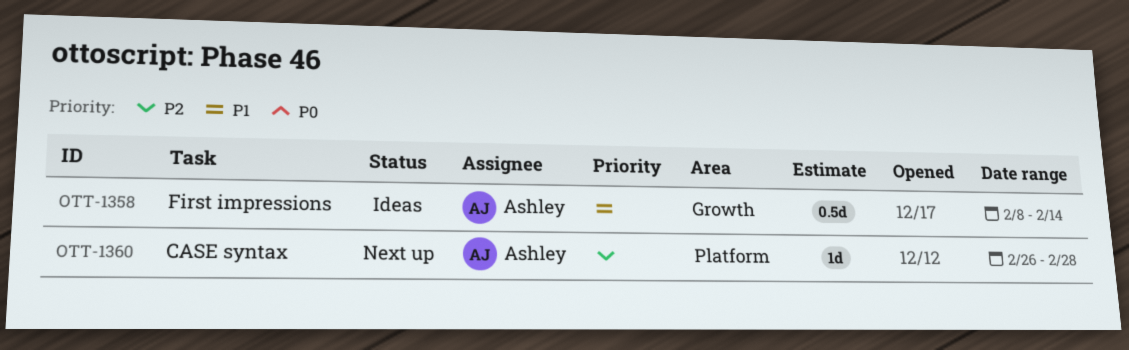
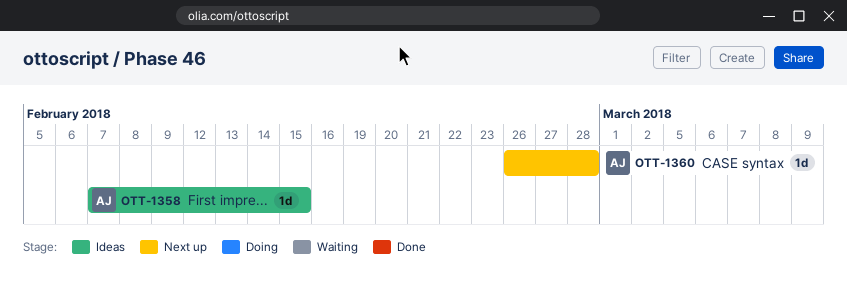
OTT-1358, estimate: 0.5d -> 1d
OTT-1358, start: Feb 8 -> Feb 7
OTT-1358, due: Feb 14 -> Feb 15

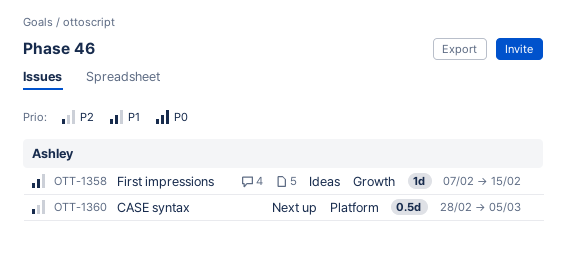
OTT-1360, estimate: 1d -> 0.5d
OTT-1360, start: Feb 26 -> Feb 28
OTT-1360, due: Feb 28 -> Mar 5

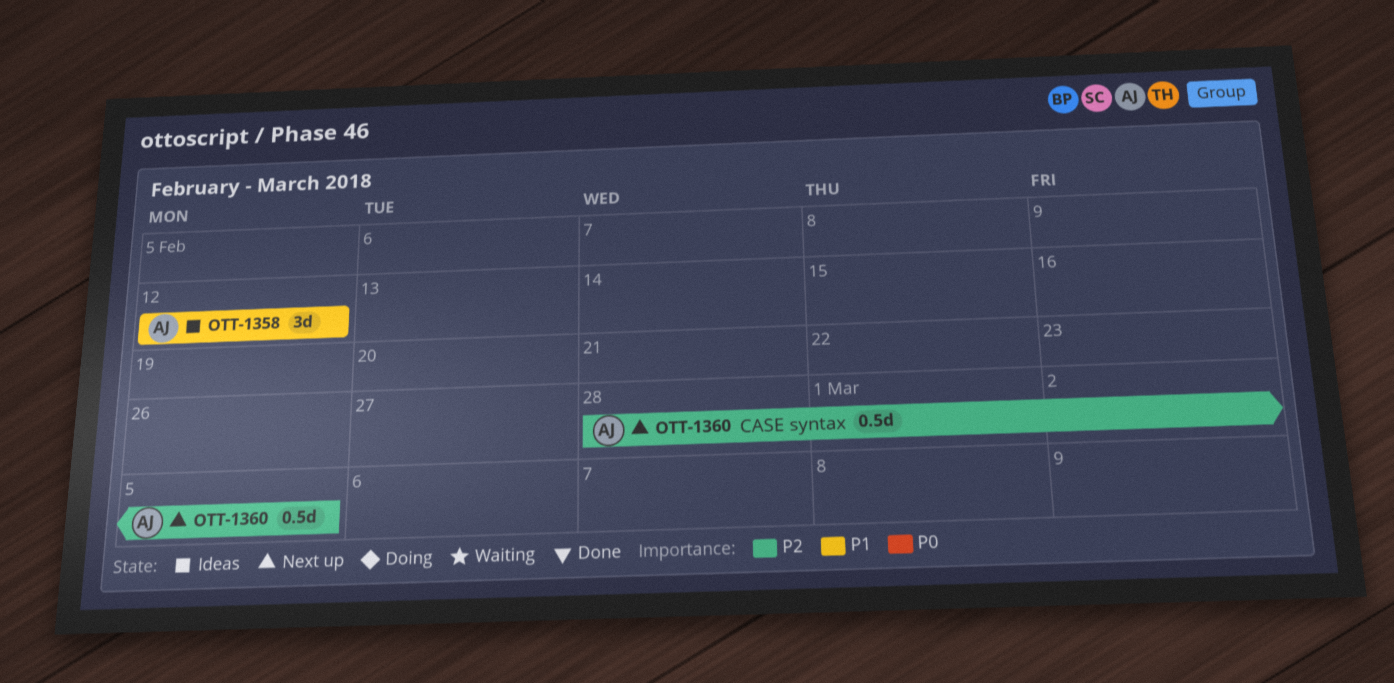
OTT-1358, estimate: 1d -> 3d
OTT-1358, start: Feb 7 -> Feb 12
OTT-1358, due: Feb 15 -> Feb 12

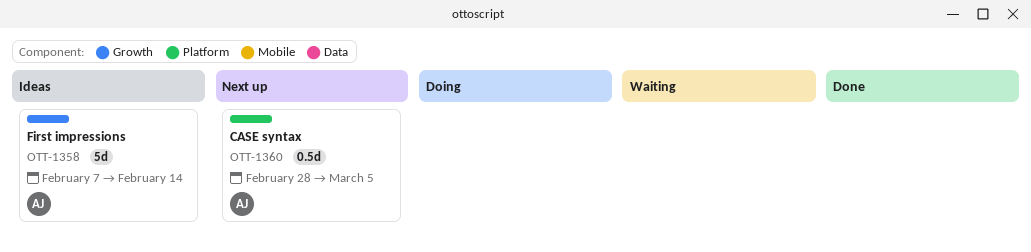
OTT-1358, estimate: 3d -> 5d
OTT-1358, start: Feb 12 -> Feb 7
OTT-1358, due: Feb 12 -> Feb 14

